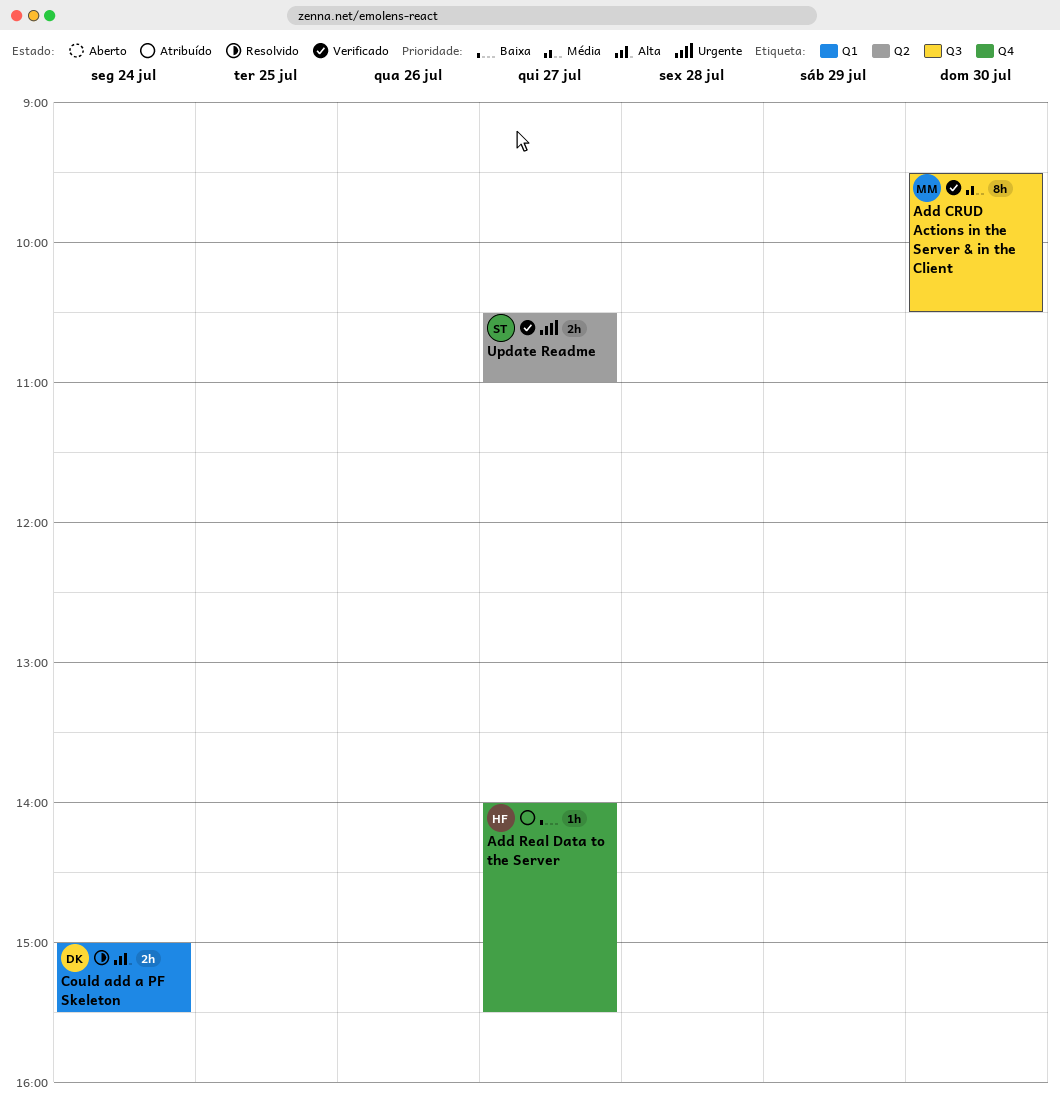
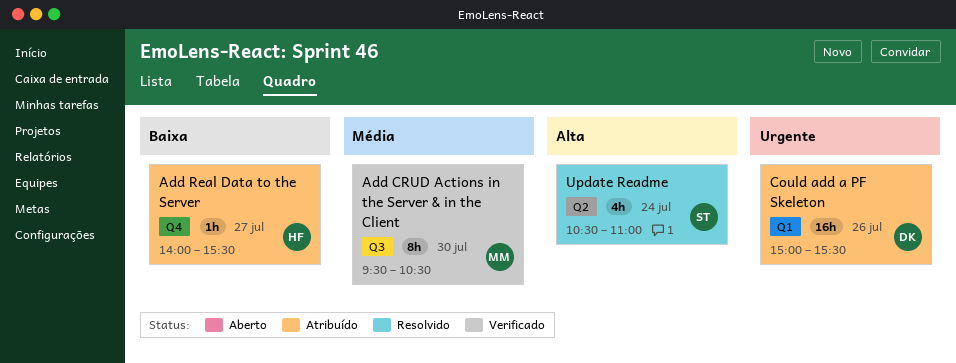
Could add a PF Skeleton, status: Resolvido -> Atribuído
Could add a PF Skeleton, priority: Alta -> Urgente
Could add a PF Skeleton, estimate: 2h -> 16h
Could add a PF Skeleton, day: Jul 24 -> Jul 26
Update Readme, status: Verificado -> Resolvido
Update Readme, priority: Urgente -> Alta
Update Readme, estimate: 2h -> 4h
Update Readme, day: Jul 27 -> Jul 24

